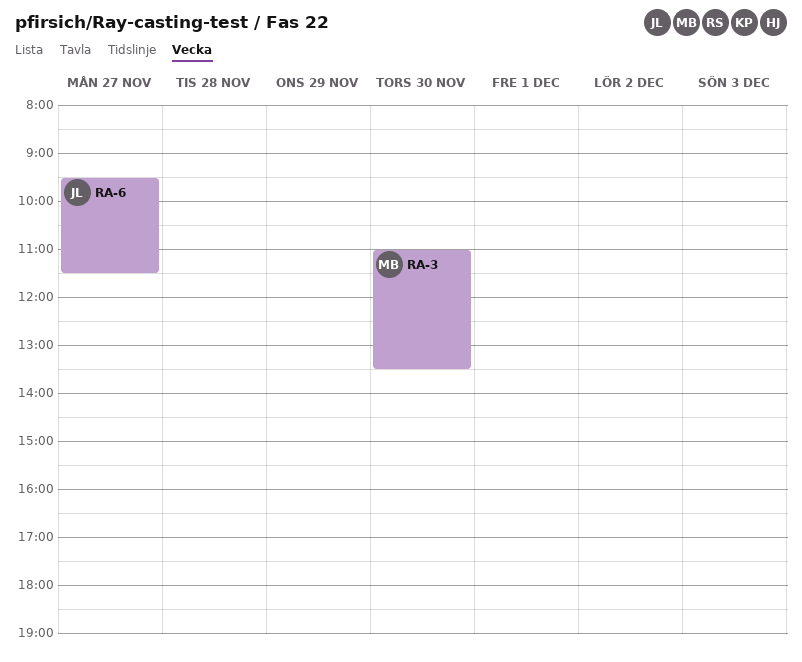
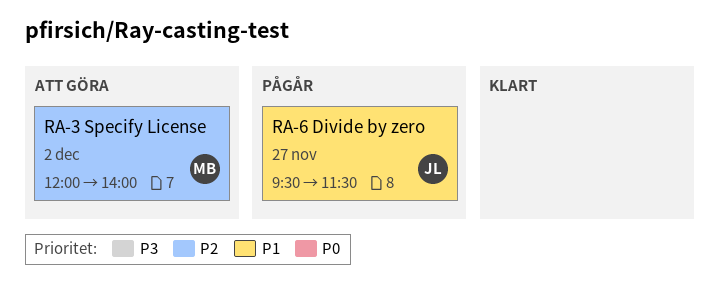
RA-3, day: Nov 30 -> Dec 2
RA-3, begins: 11:00 -> 12:00
RA-3, ends: 13:30 -> 14:00

